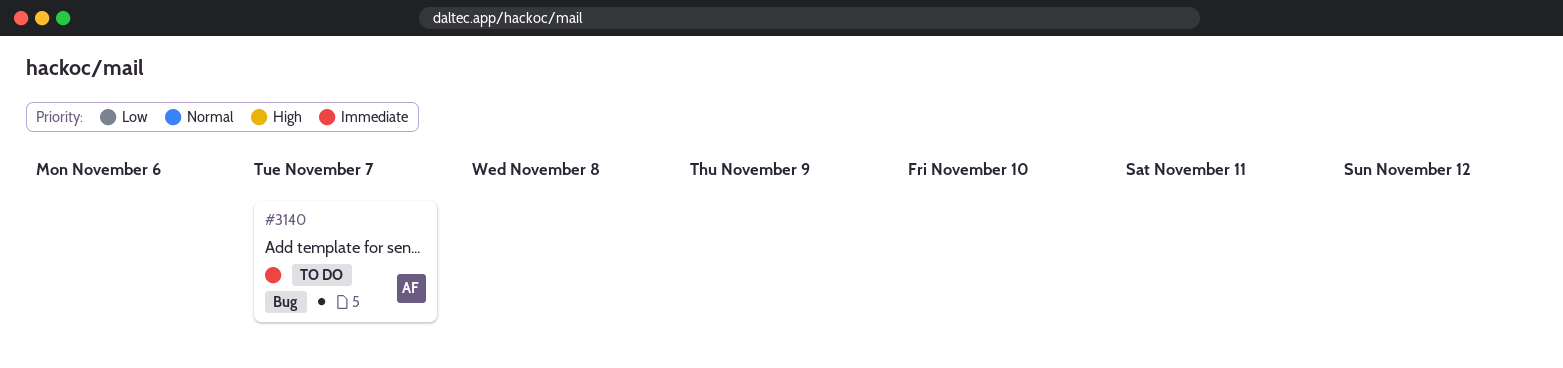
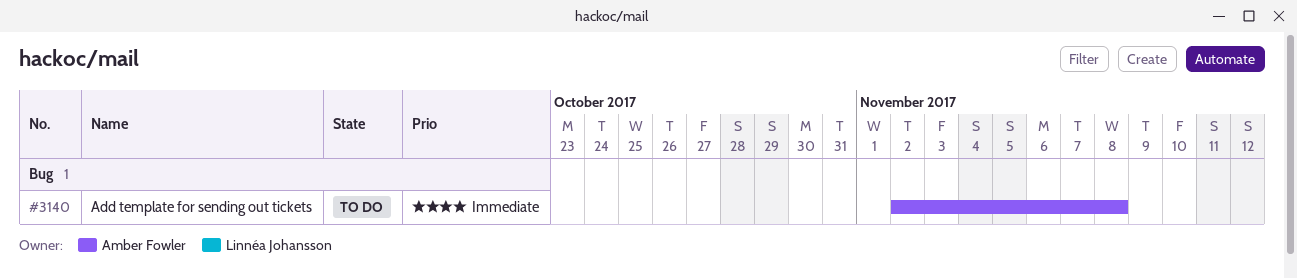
#3140, due: Nov 7 -> Nov 8

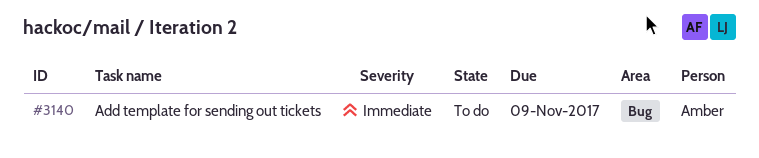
#3140, due: Nov 8 -> Nov 9

